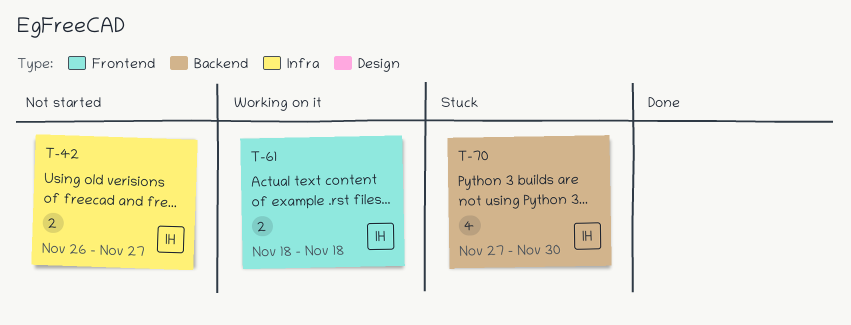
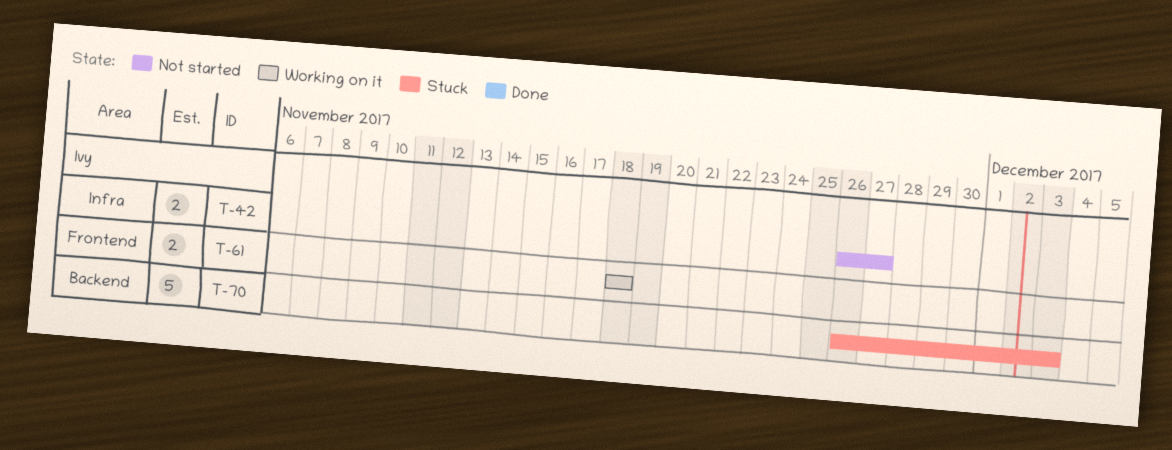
T-70, estimate: 4 -> 5
T-70, start: Nov 27 -> Nov 26
T-70, due: Nov 30 -> Dec 3

